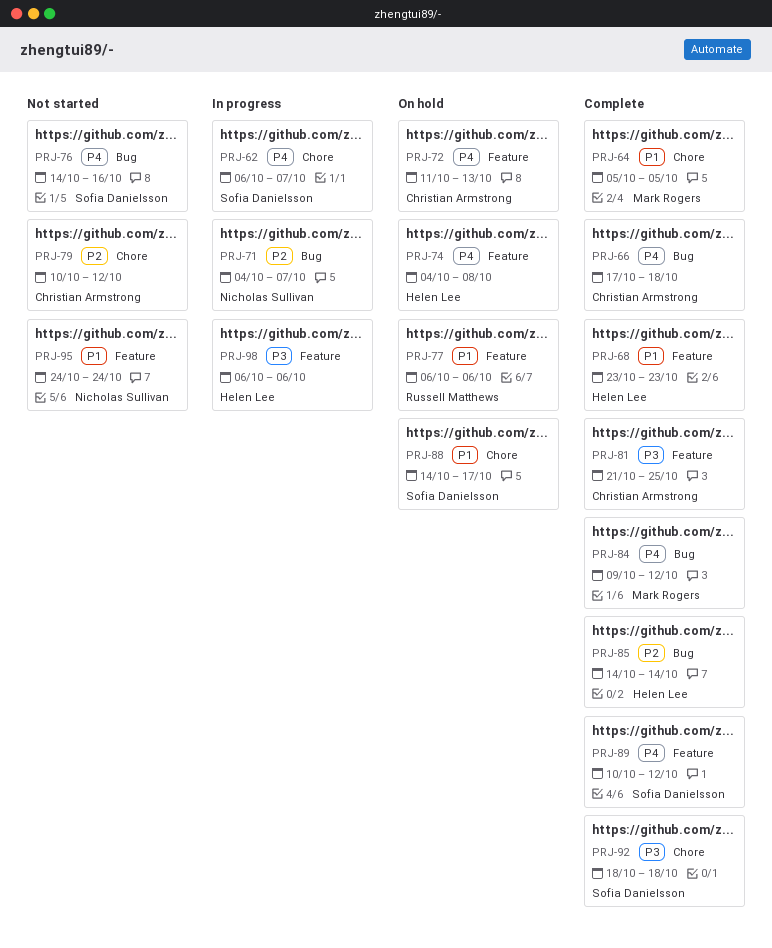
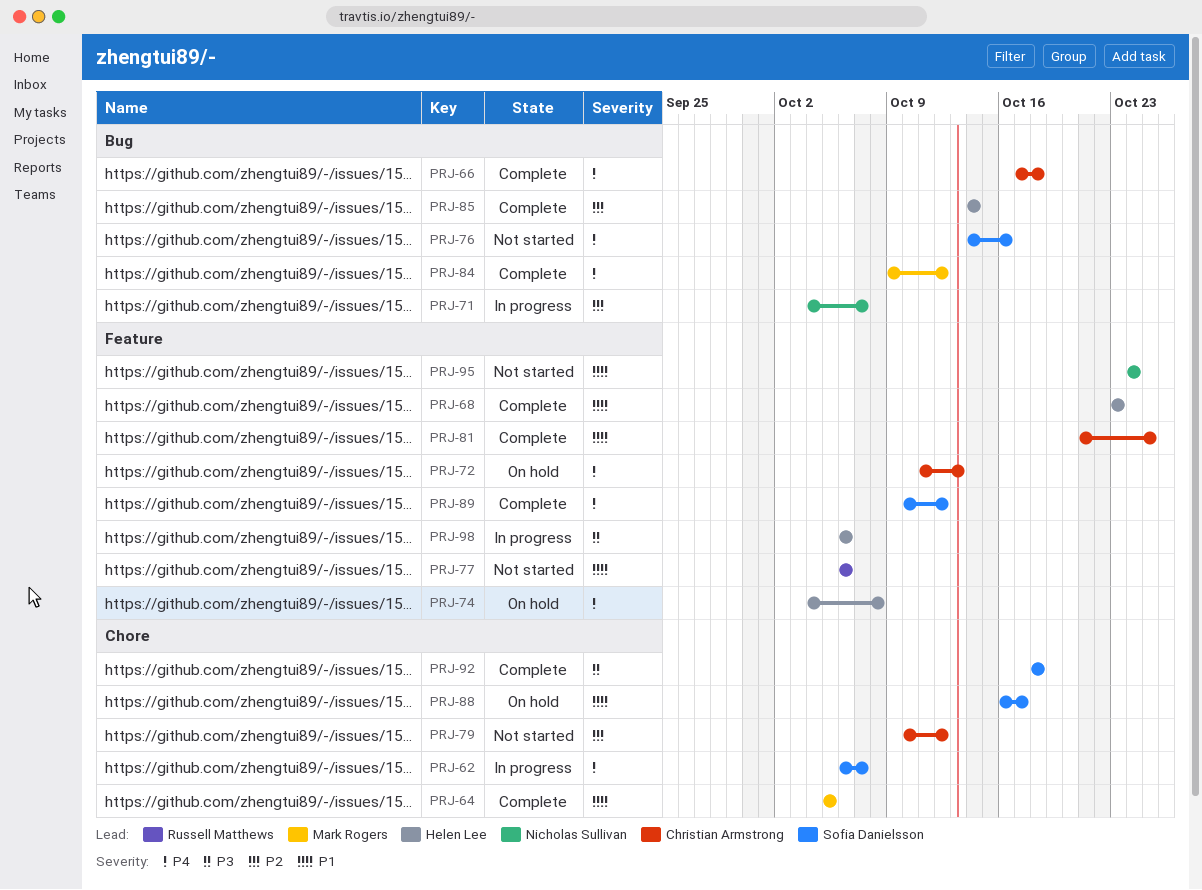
PRJ-77, status: On hold -> Not started
PRJ-81, priority: P3 -> P1
PRJ-88, start: Oct 14 -> Oct 16

